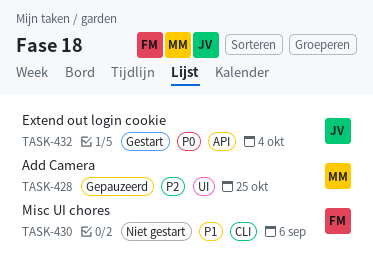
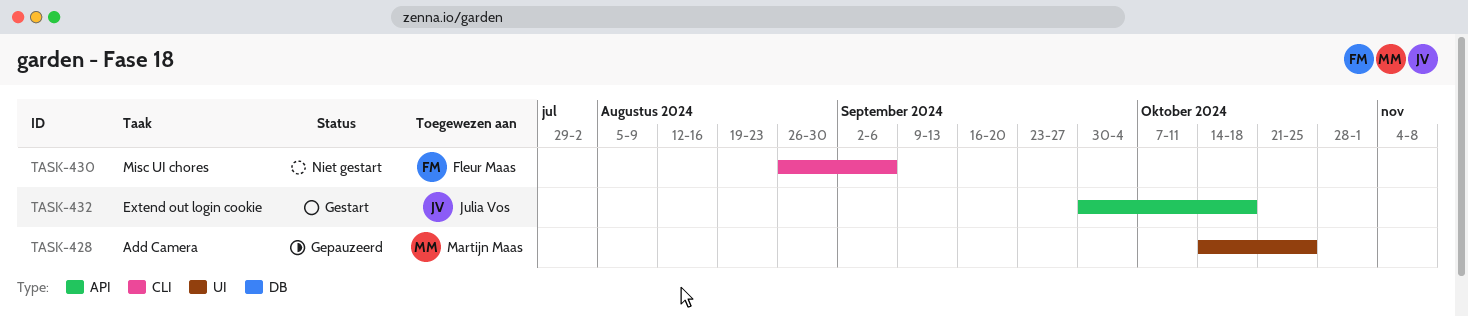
TASK-432, due: Oct 4 -> Oct 18

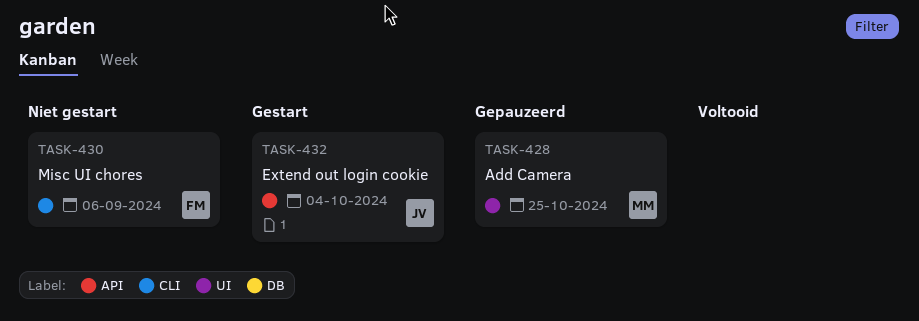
TASK-432, due: Oct 18 -> Oct 4

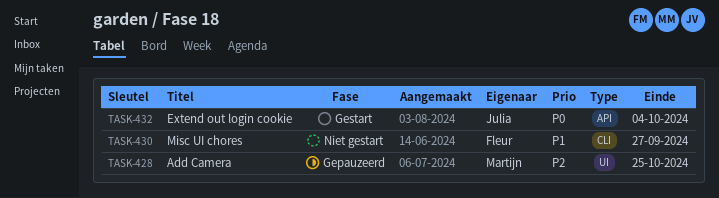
TASK-430, due: Sep 6 -> Sep 27

